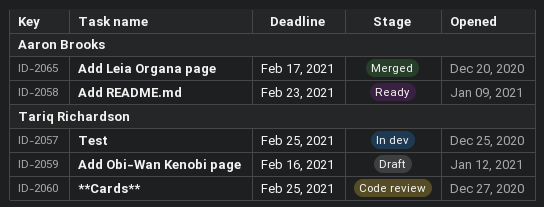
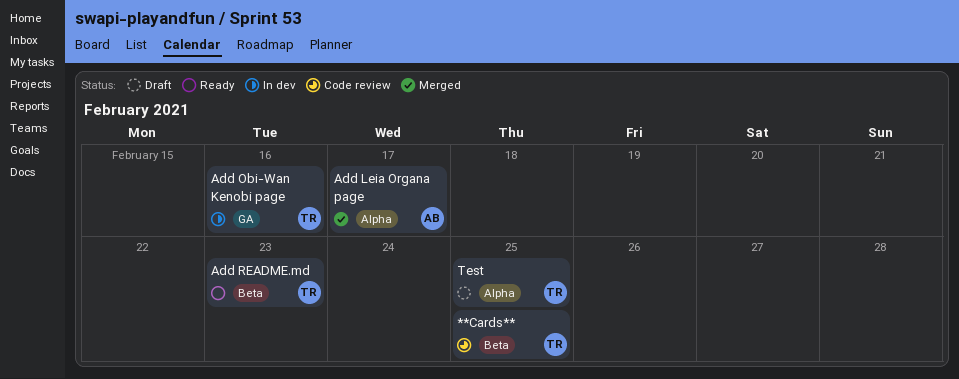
Add Obi-Wan Kenobi page, status: Draft -> In dev
Add README.md, owner: Aaron Brooks -> Tariq Richardson
Test, status: In dev -> Draft

